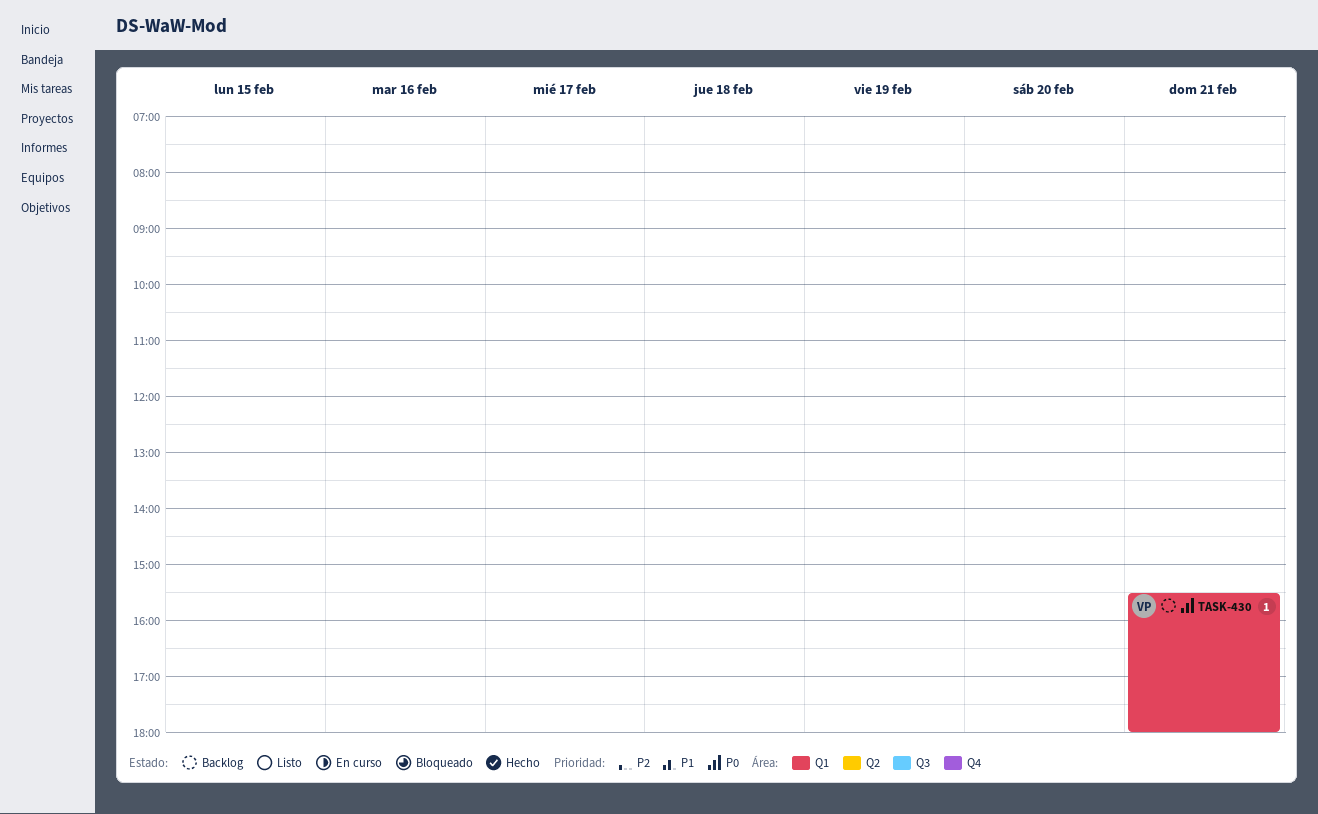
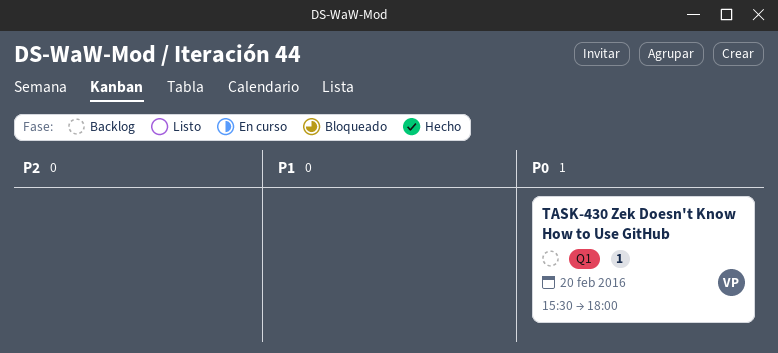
TASK-430, day: Feb 21 -> Feb 20

